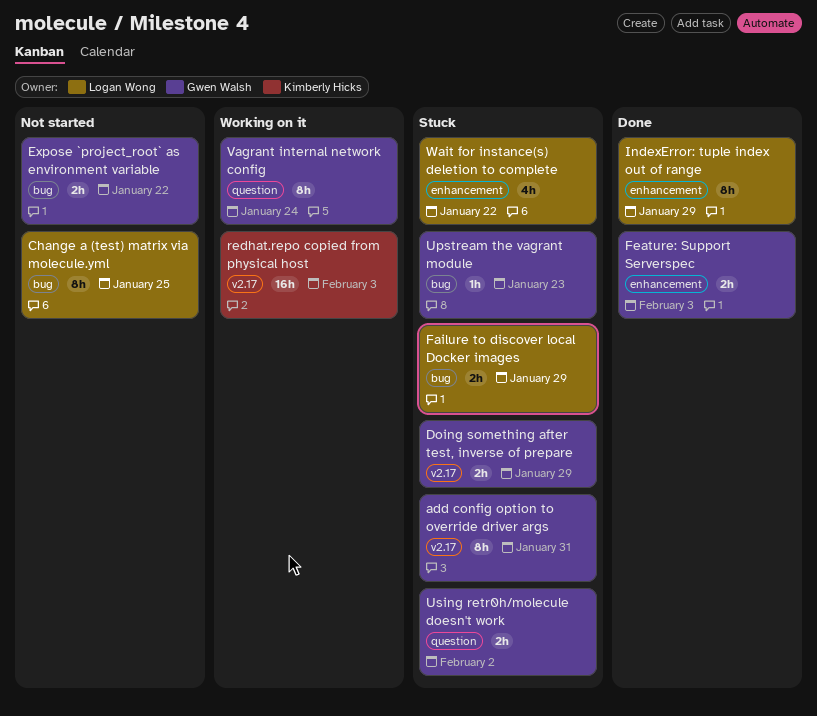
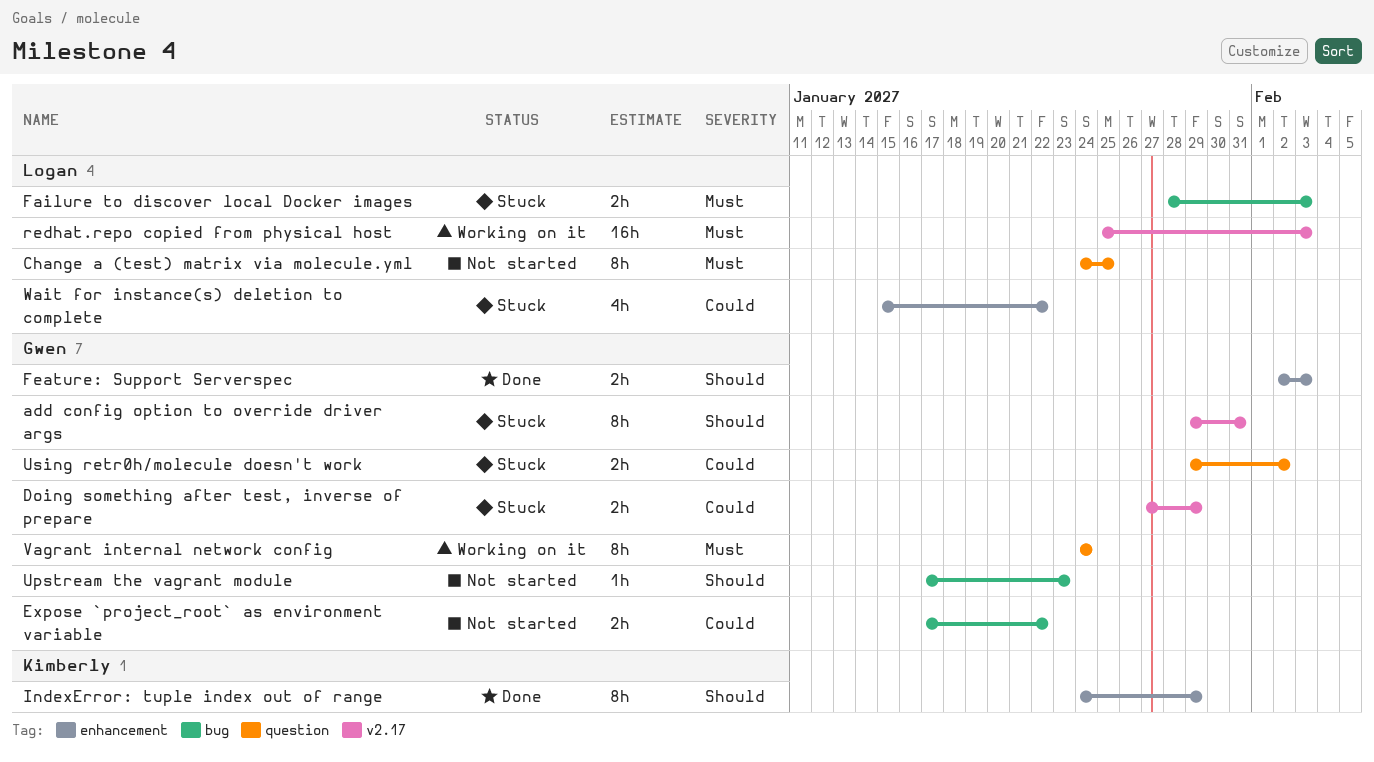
Change a (test) matrix via molecule.yml, label: bug -> question
Failure to discover local Docker images, due: Jan 29 -> Feb 3
IndexError: tuple index out of range, owner: Logan Wong -> Kimberly Hicks
redhat.repo copied from physical host, owner: Kimberly Hicks -> Logan Wong
Upstream the vagrant module, status: Stuck -> Not started

